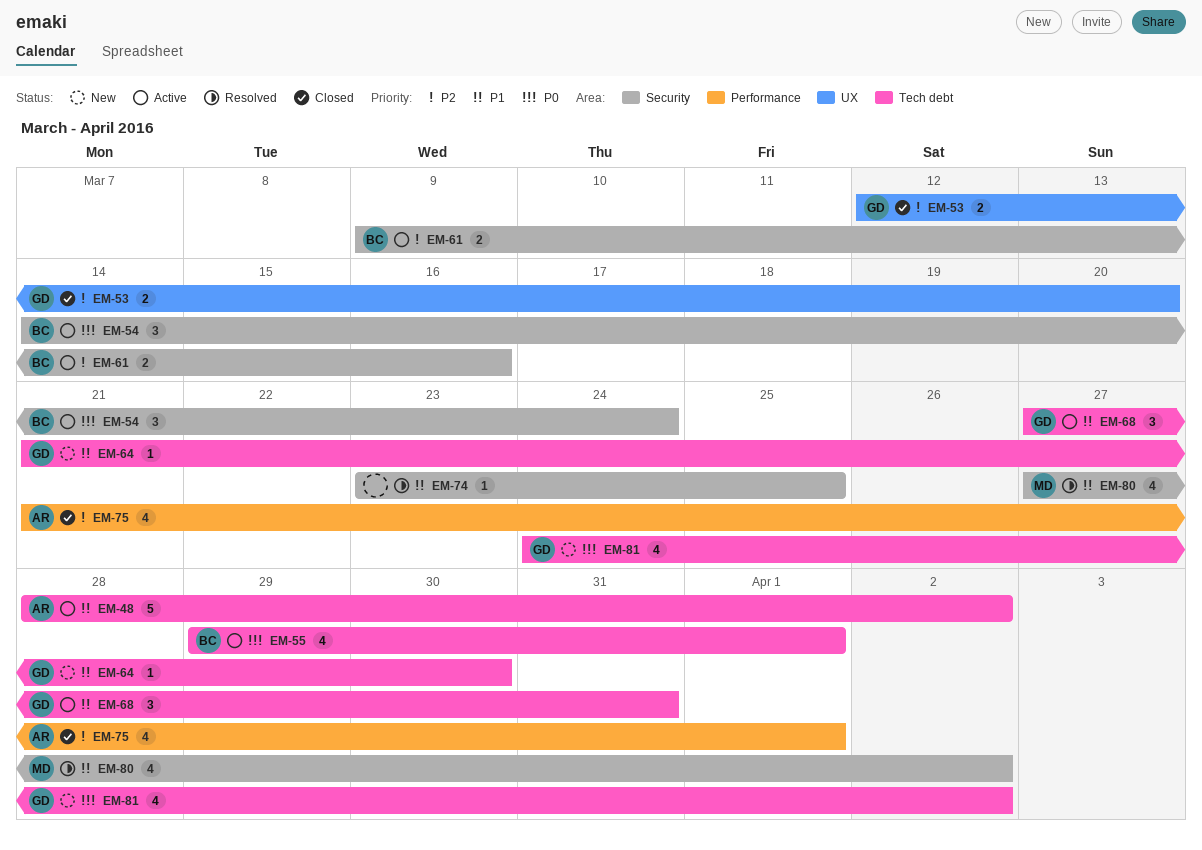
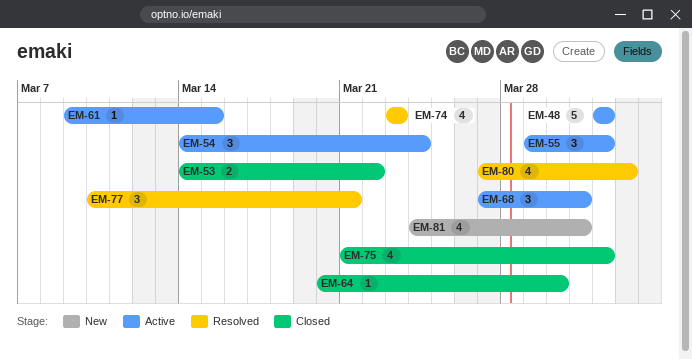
EM-48, start: Mar 28 -> Apr 1
EM-48, due: Apr 2 -> Apr 1
EM-53, start: Mar 12 -> Mar 14
EM-53, due: Mar 20 -> Mar 22
EM-55, estimate: 4 -> 3
EM-61, estimate: 2 -> 1
EM-61, due: Mar 16 -> Mar 15
EM-64, status: New -> Closed
EM-64, start: Mar 21 -> Mar 20
EM-74, estimate: 1 -> 4
EM-74, due: Mar 25 -> Mar 23
EM-77: none -> present
EM-81, due: Apr 2 -> Mar 31

